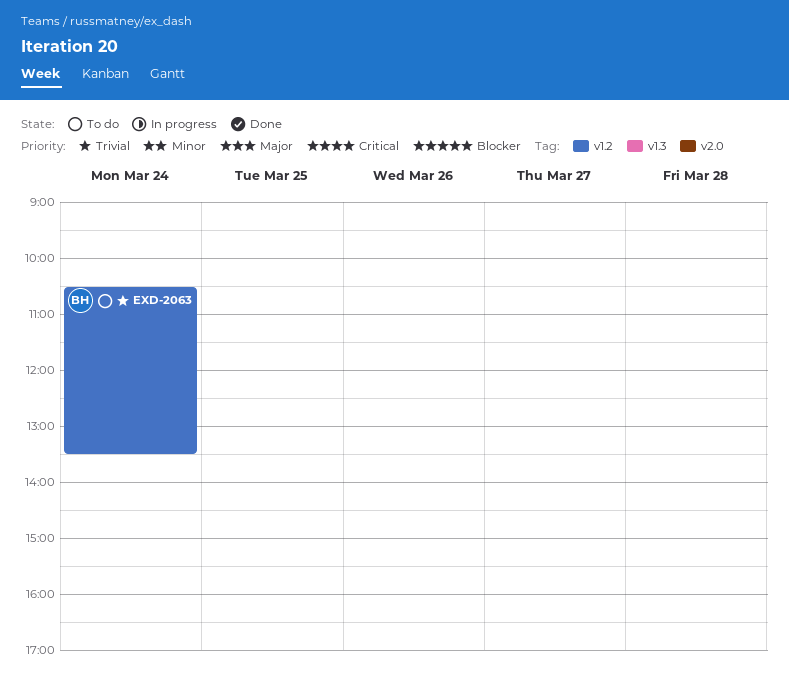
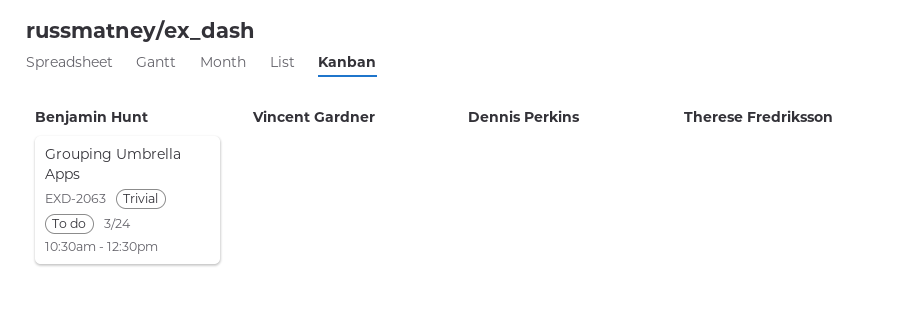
EXD-2063, ends: 13:30 -> 12:30

